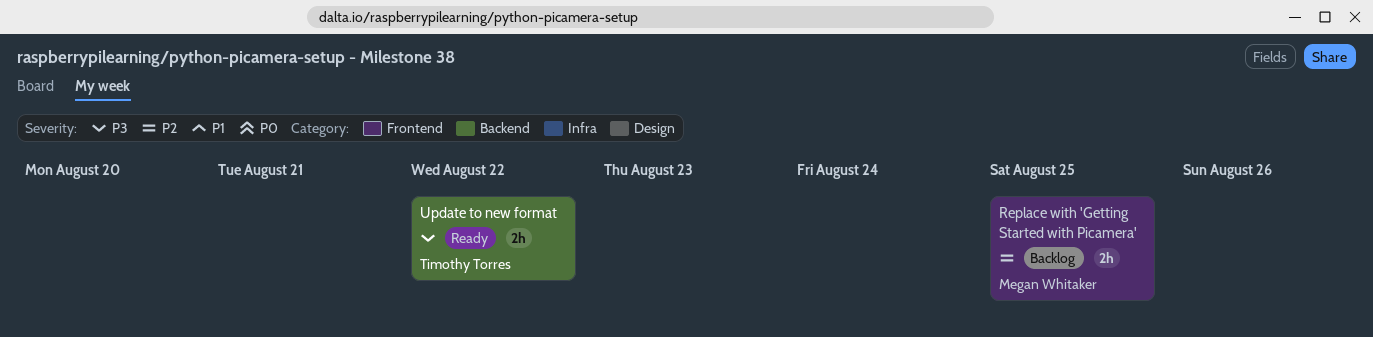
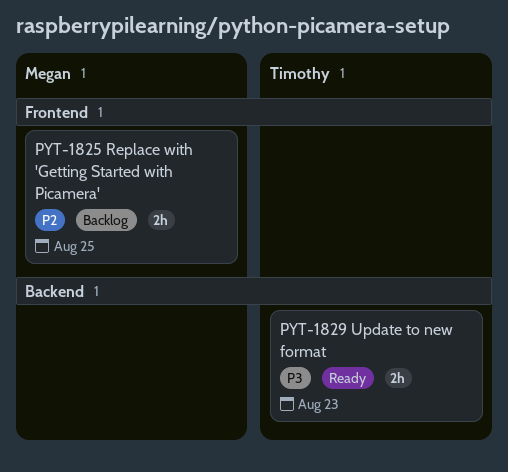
Update to new format, due: Aug 22 -> Aug 23

